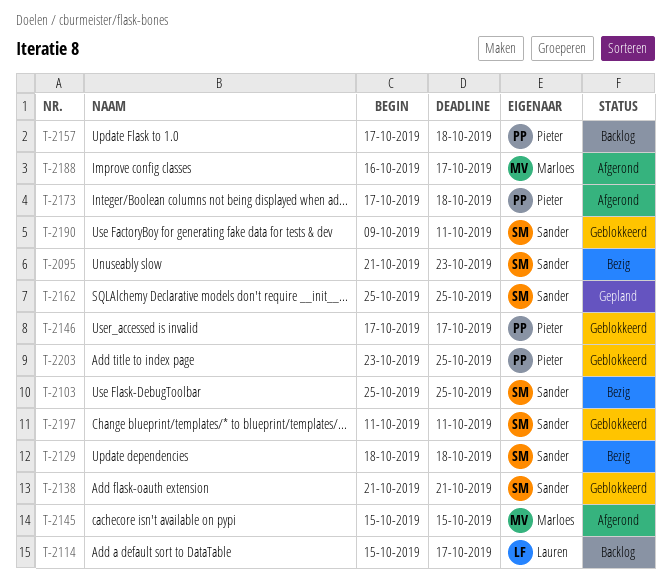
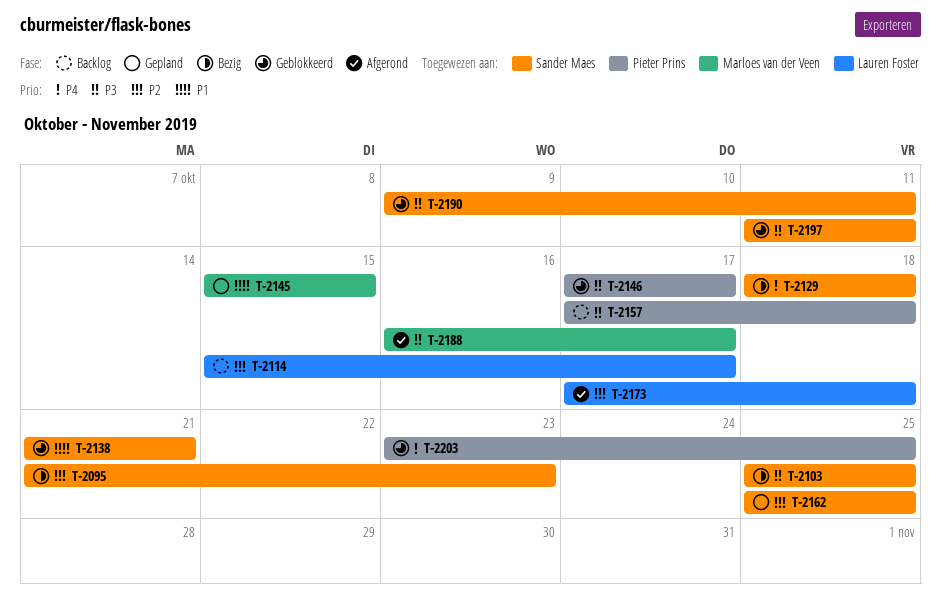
T-2145, status: Afgerond -> Gepland
T-2173, owner: Pieter Prins -> Lauren Foster

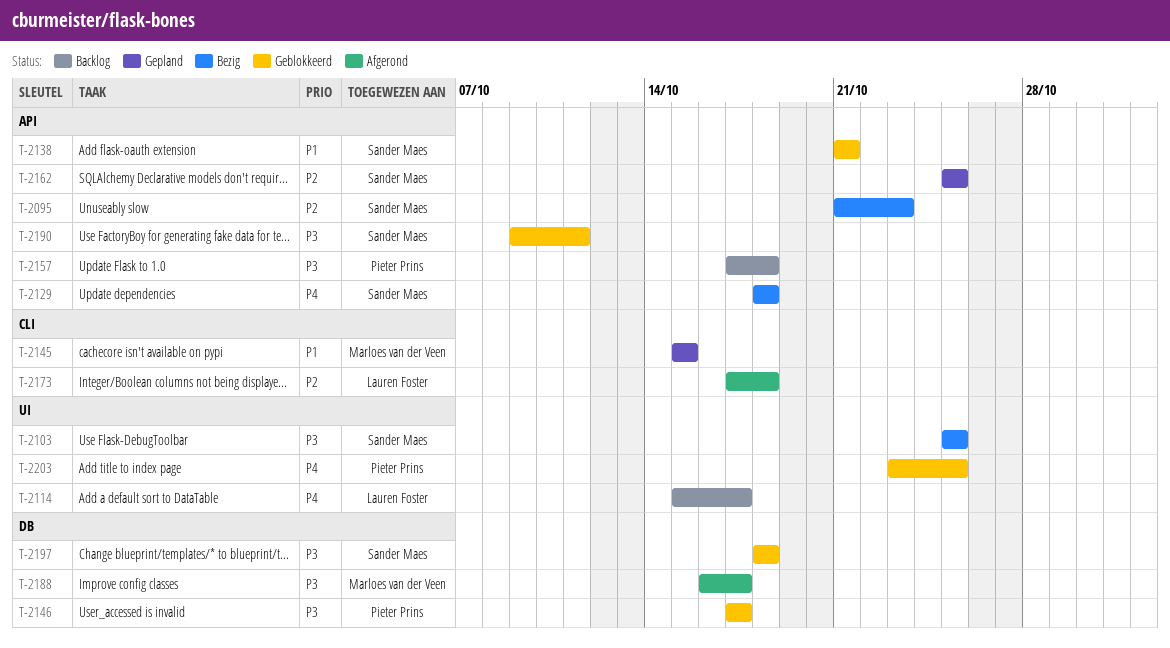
T-2114, priority: P2 -> P4
T-2197, start: Oct 11 -> Oct 18
T-2197, due: Oct 11 -> Oct 18

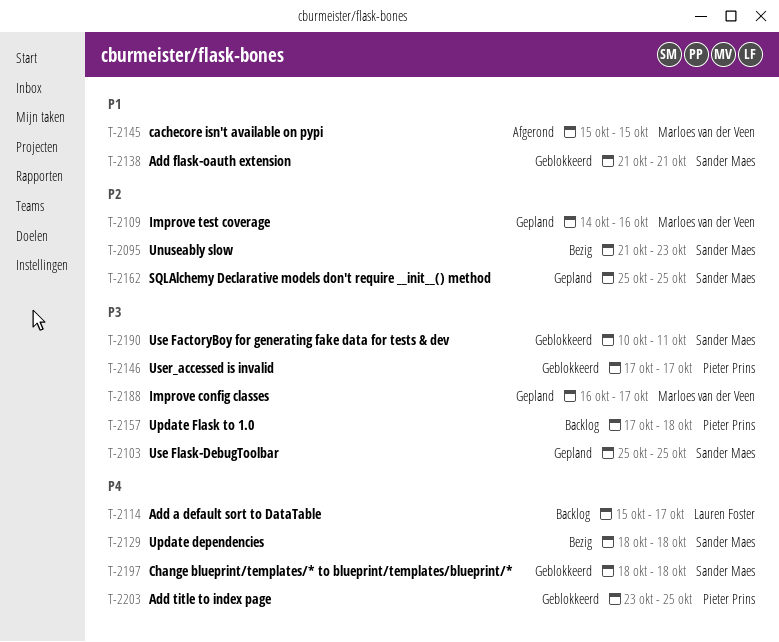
T-2103, status: Bezig -> Gepland
T-2109: none -> present
T-2145, status: Gepland -> Afgerond
T-2173: present -> none
T-2188, status: Afgerond -> Gepland
T-2190, start: Oct 9 -> Oct 10
T-2197, priority: P3 -> P4

